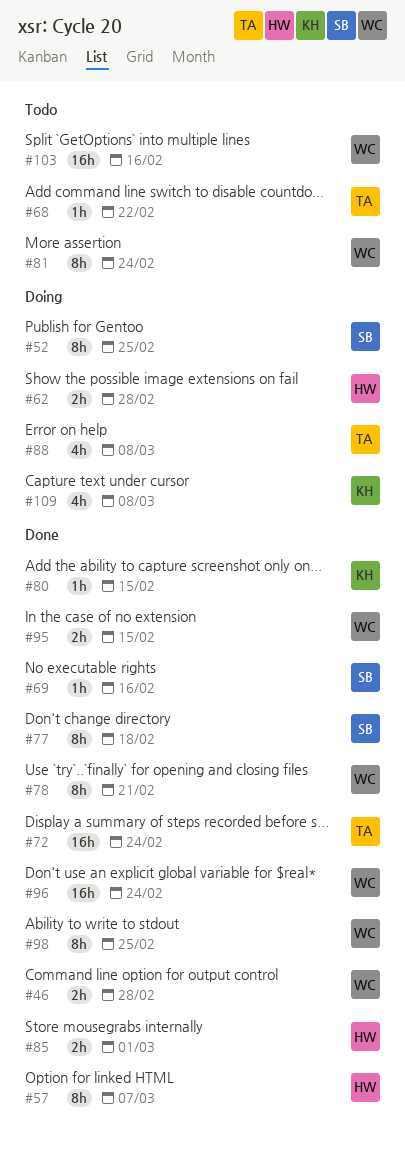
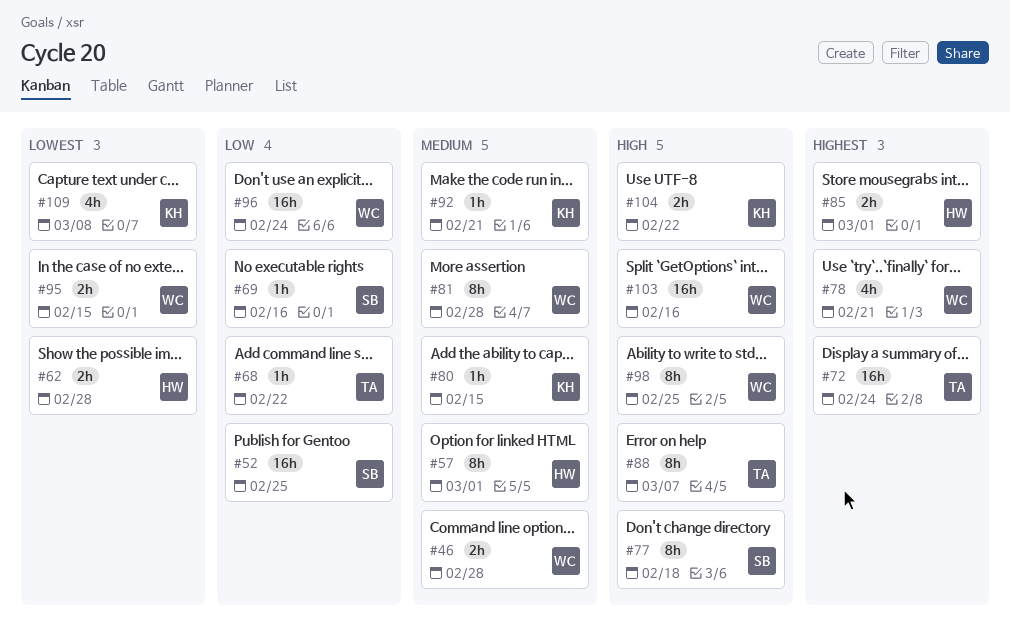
#52, estimate: 8h -> 16h
#57, due: Mar 7 -> Mar 1
#78, estimate: 8h -> 4h
#81, due: Feb 24 -> Feb 28
#88, estimate: 4h -> 8h
#88, due: Mar 8 -> Mar 7
#92: none -> present
#104: none -> present

